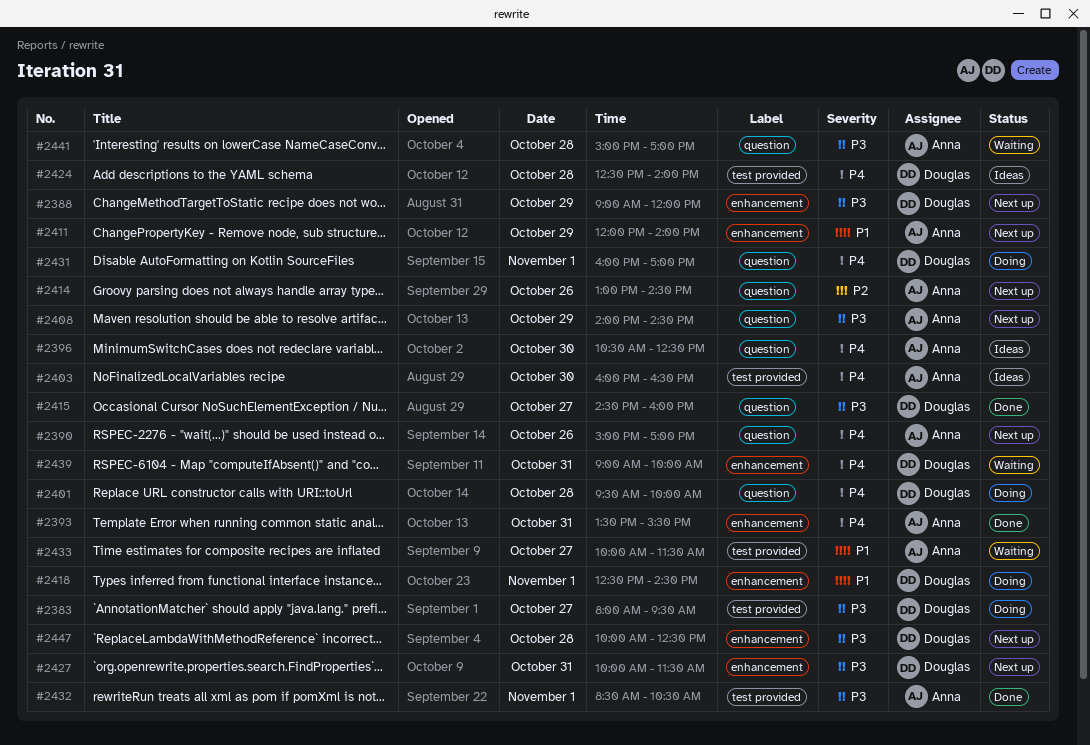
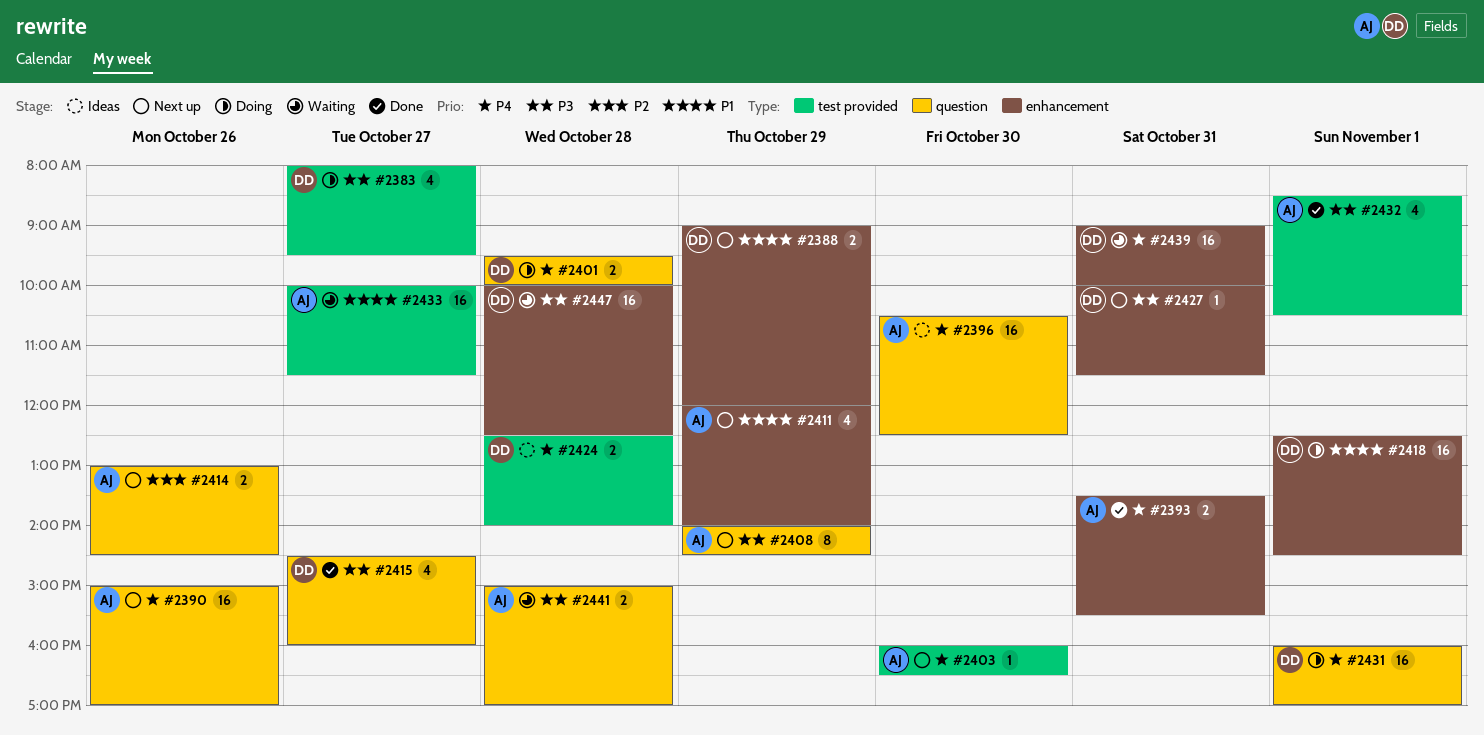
#2388, priority: P3 -> P1
#2403, status: Ideas -> Next up
#2447, status: Next up -> Waiting

